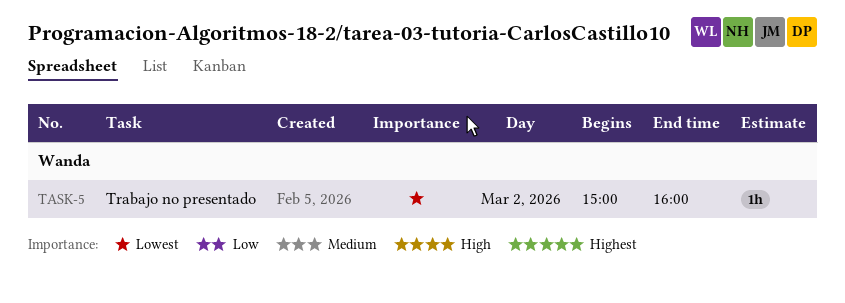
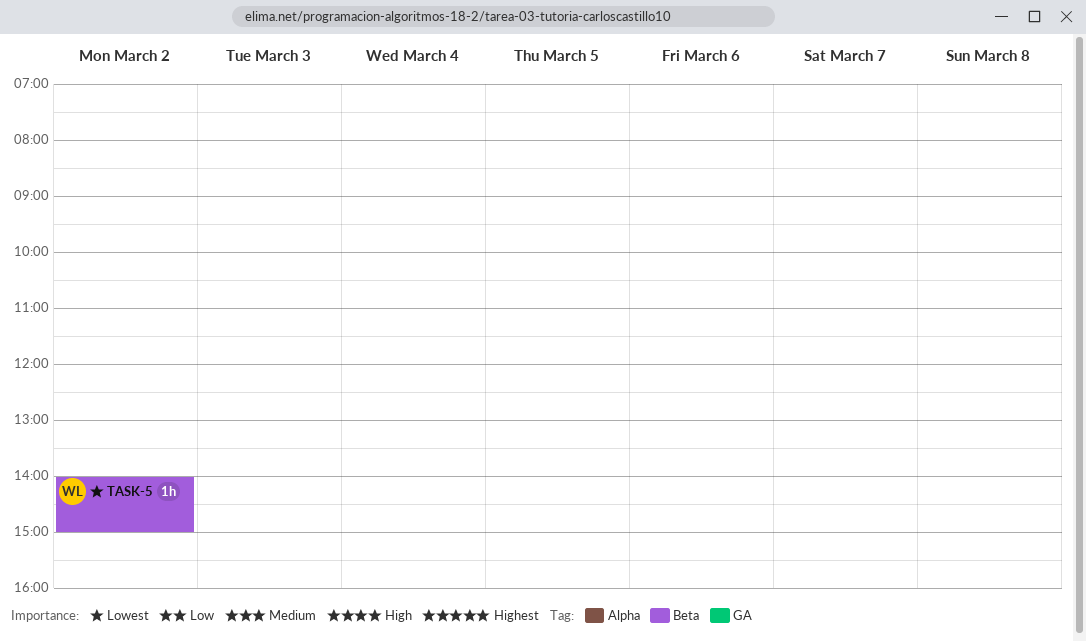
TASK-5, begins: 15:00 -> 14:00
TASK-5, ends: 16:00 -> 15:00

